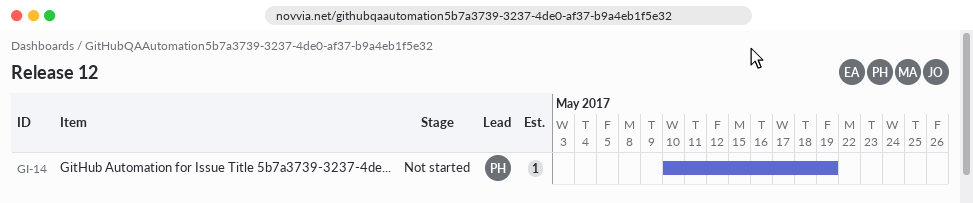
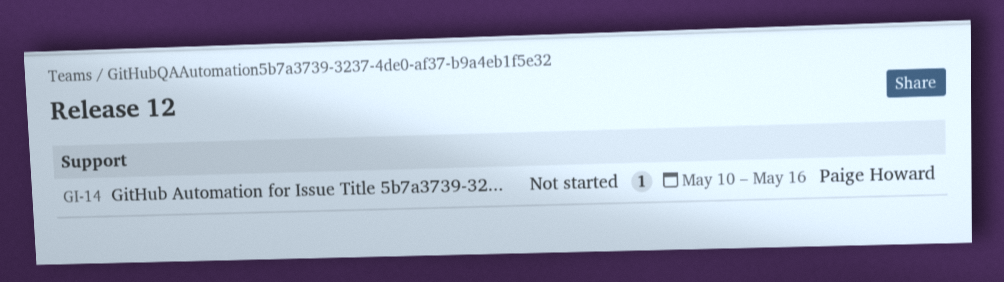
GI-14, due: May 19 -> May 16

